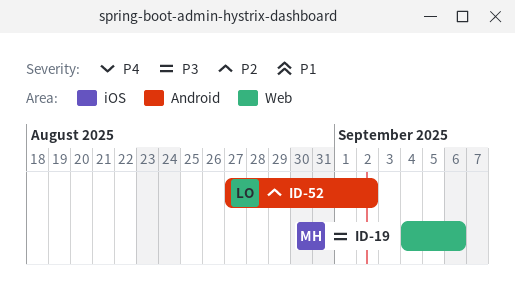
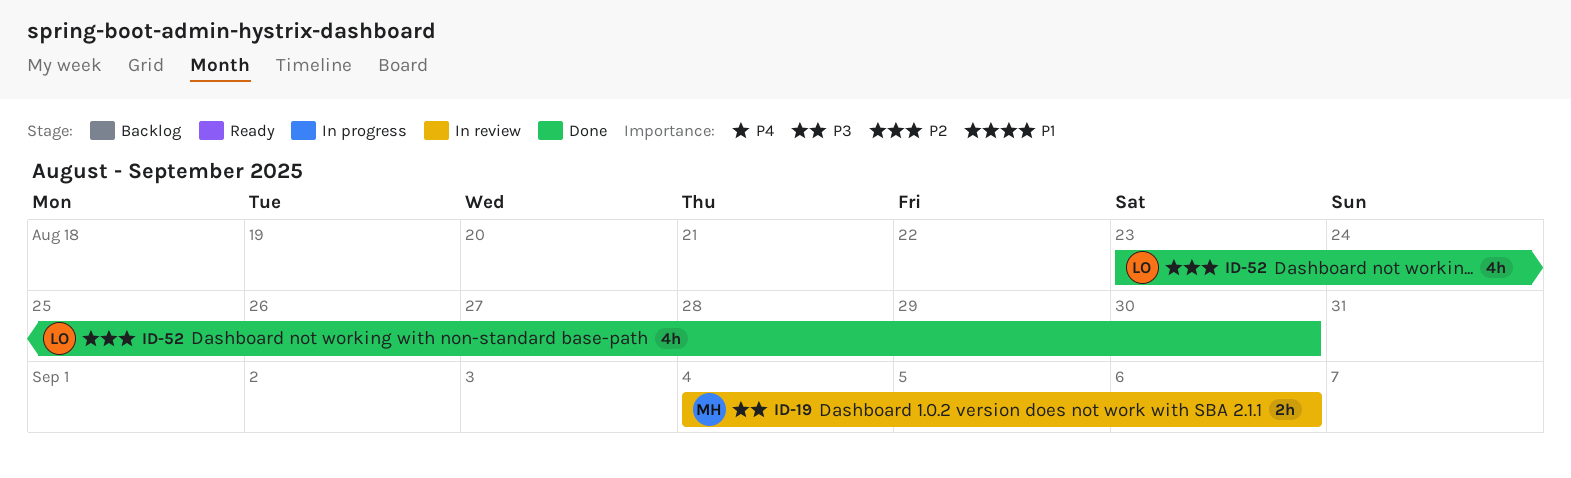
ID-52, start: Aug 27 -> Aug 23
ID-52, due: Sep 2 -> Aug 30

